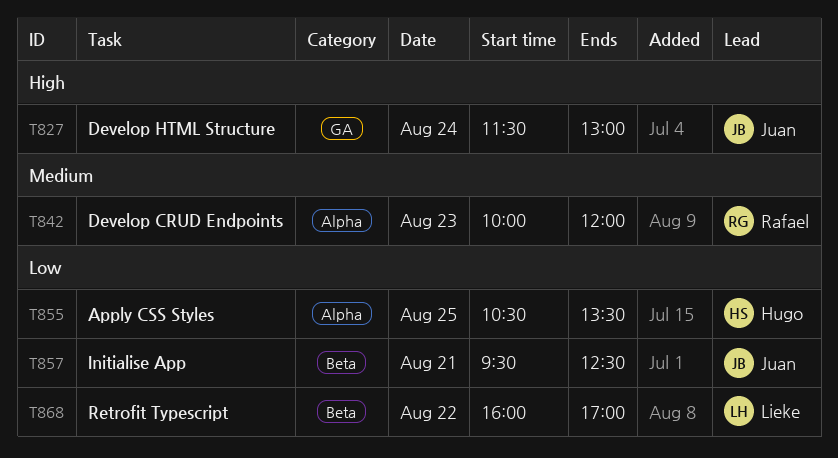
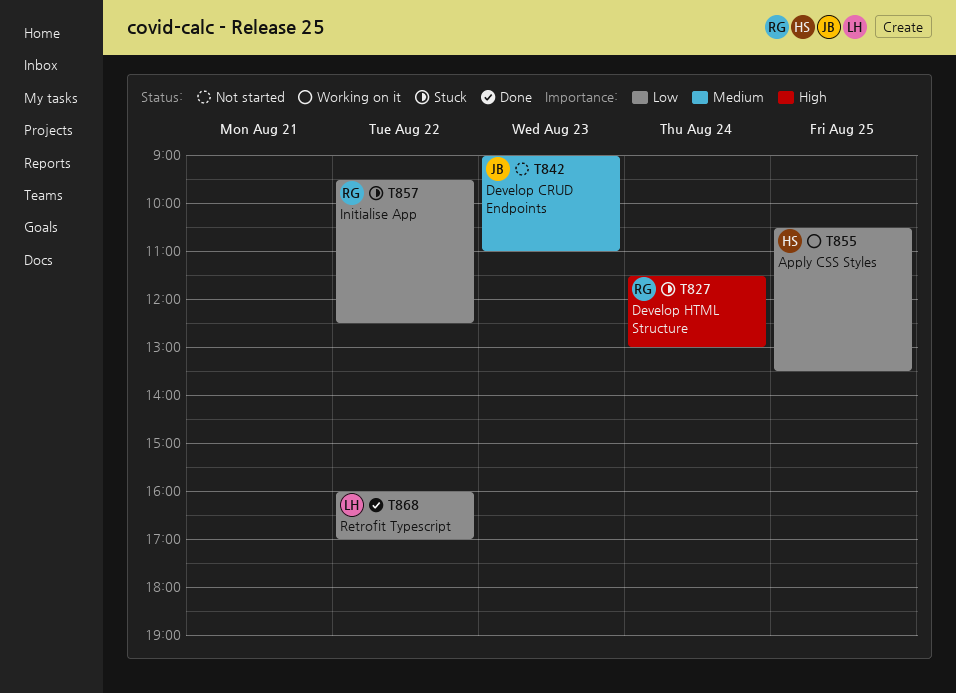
T827, owner: Juan -> Rafael
T842, owner: Rafael -> Juan
T842, begins: 10:00 -> 09:00
T842, ends: 12:00 -> 11:00
T857, owner: Juan -> Rafael
T857, day: Aug 21 -> Aug 22

